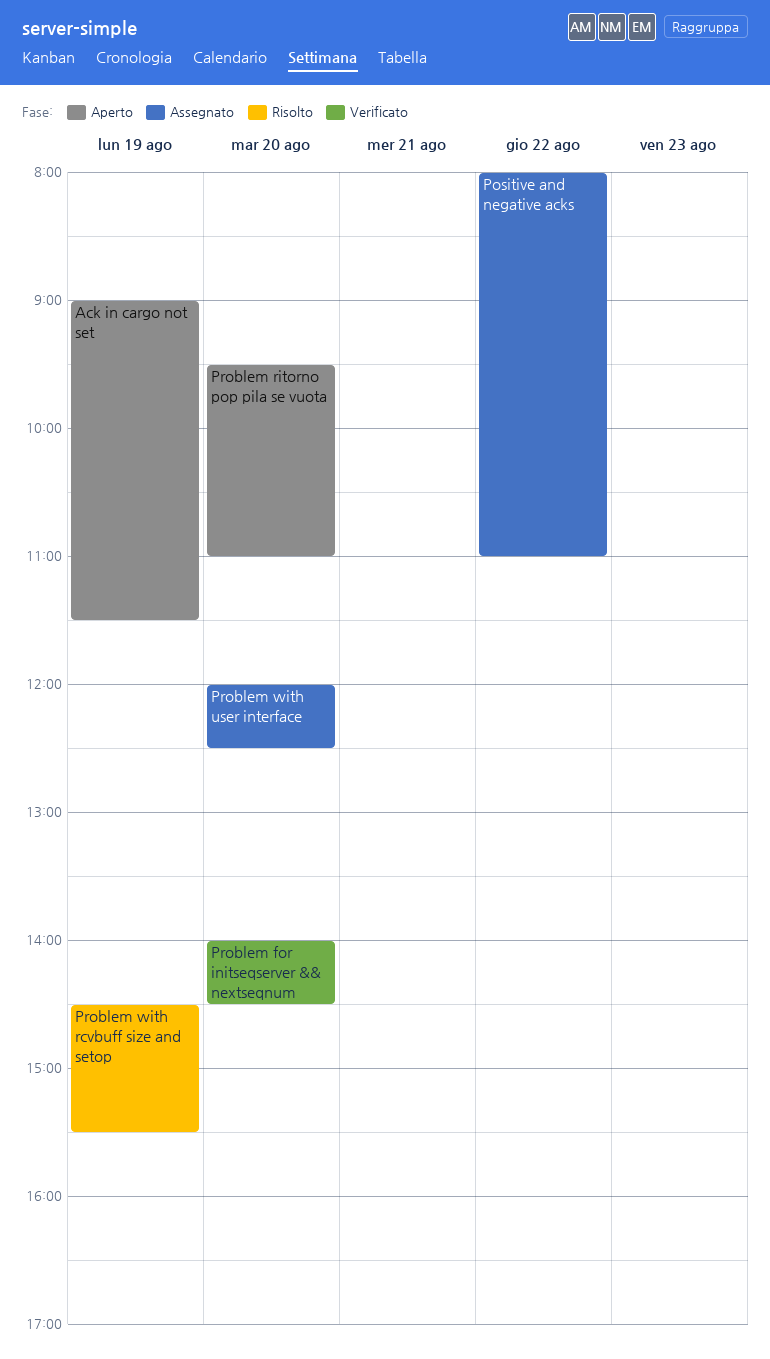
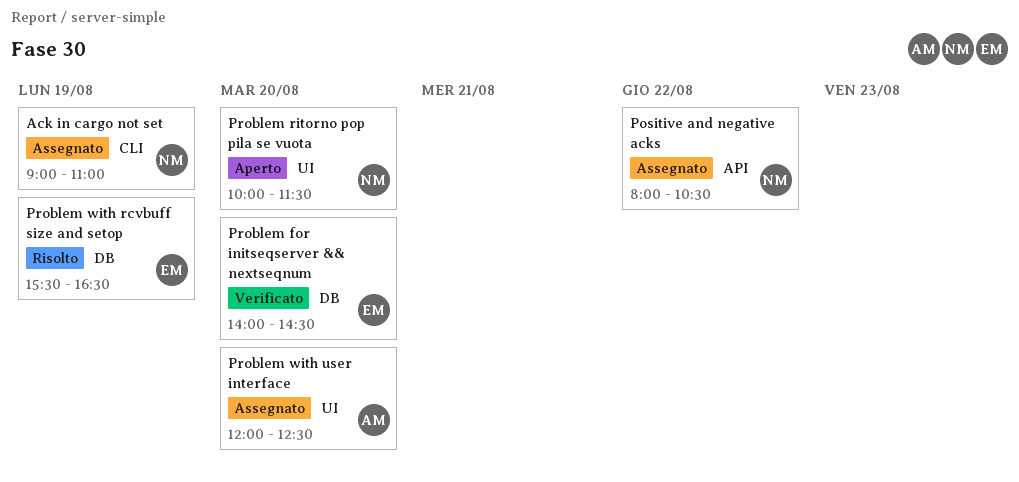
Ack in cargo not set, status: Aperto -> Assegnato
Ack in cargo not set, ends: 11:30 -> 11:00
Positive and negative acks, ends: 11:00 -> 10:30
Problem ritorno pop pila se vuota, begins: 09:30 -> 10:00
Problem ritorno pop pila se vuota, ends: 11:00 -> 11:30
Problem with rcvbuff size and setop, begins: 14:30 -> 15:30
Problem with rcvbuff size and setop, ends: 15:30 -> 16:30

